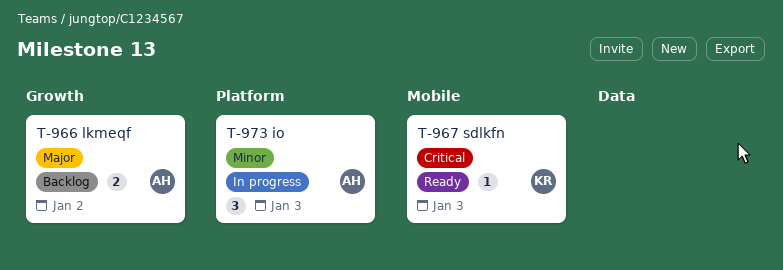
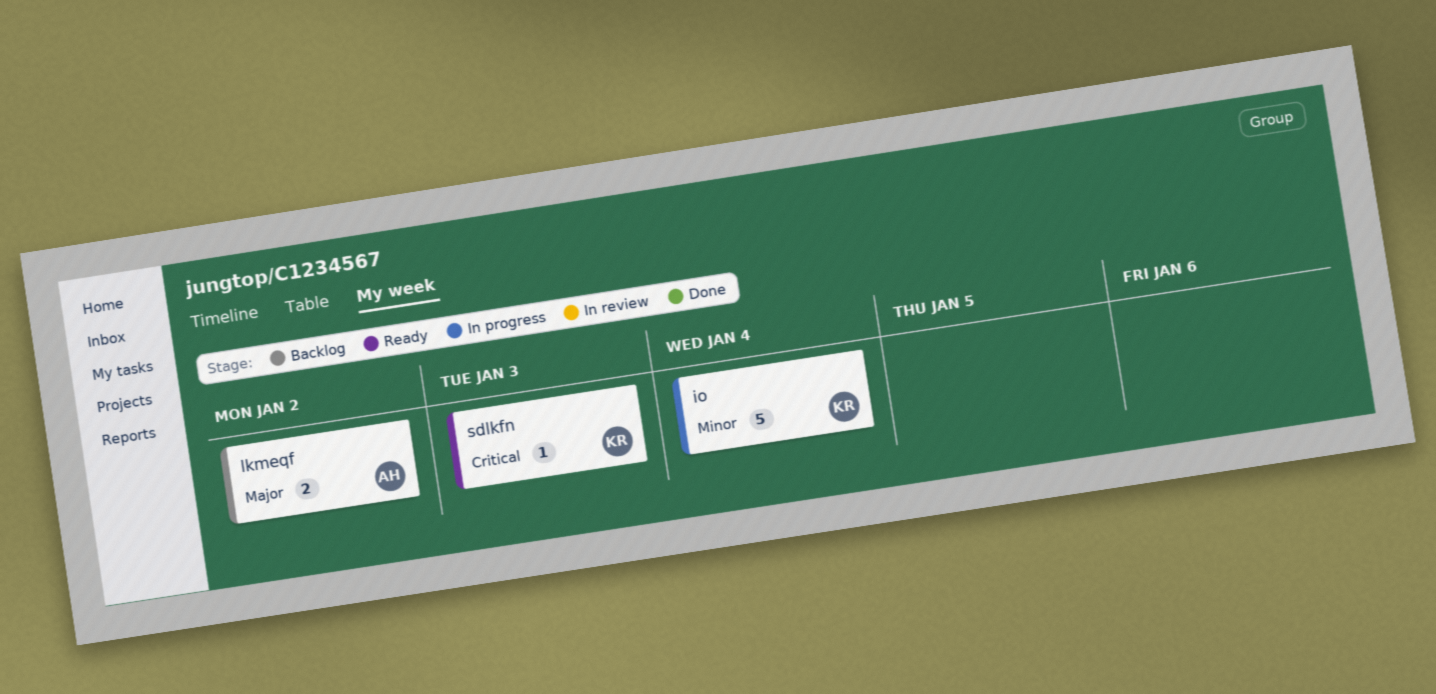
io, owner: AH -> KR
io, estimate: 3 -> 5
io, due: Jan 3 -> Jan 4

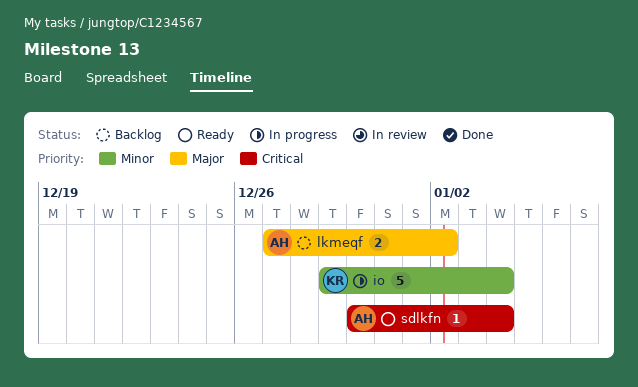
sdlkfn, owner: KR -> AH
sdlkfn, due: Jan 3 -> Jan 4

